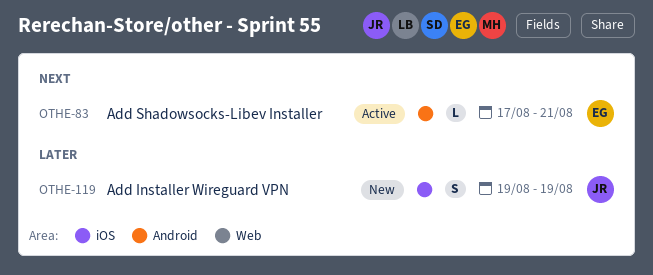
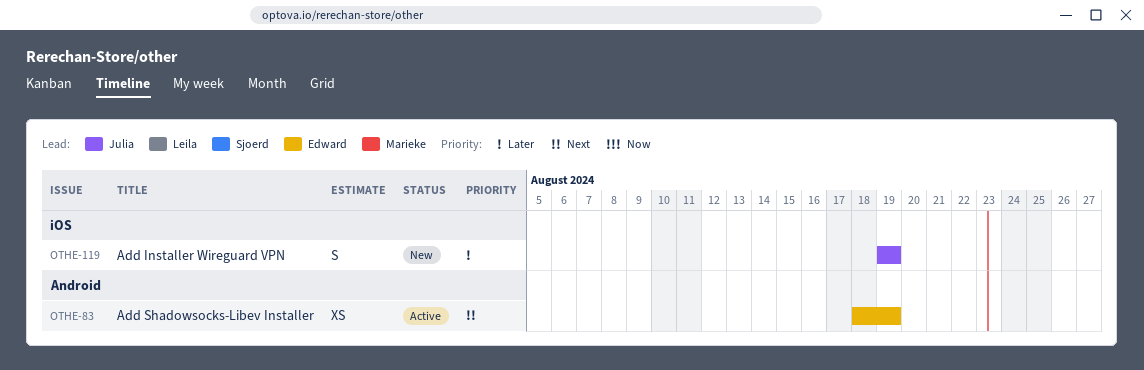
OTHE-83, estimate: L -> XS
OTHE-83, start: Aug 17 -> Aug 18
OTHE-83, due: Aug 21 -> Aug 19

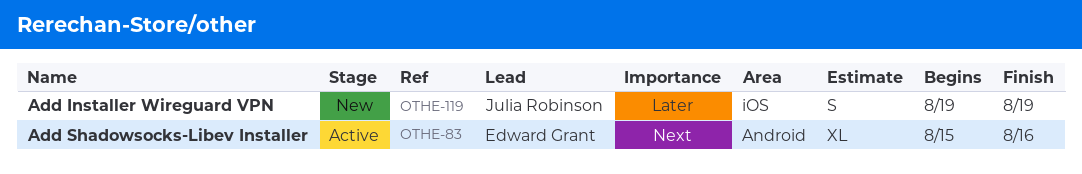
OTHE-83, estimate: XS -> XL
OTHE-83, start: Aug 18 -> Aug 15
OTHE-83, due: Aug 19 -> Aug 16

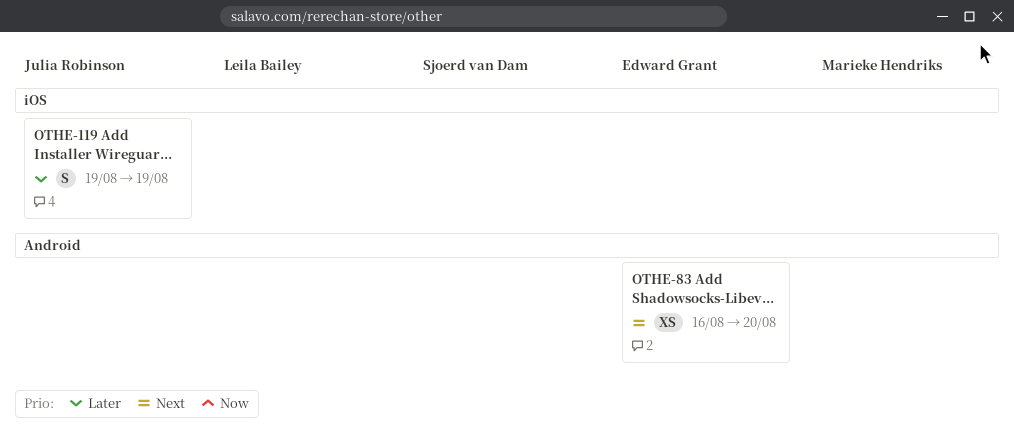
OTHE-83, estimate: XL -> XS
OTHE-83, start: Aug 15 -> Aug 16
OTHE-83, due: Aug 16 -> Aug 20

